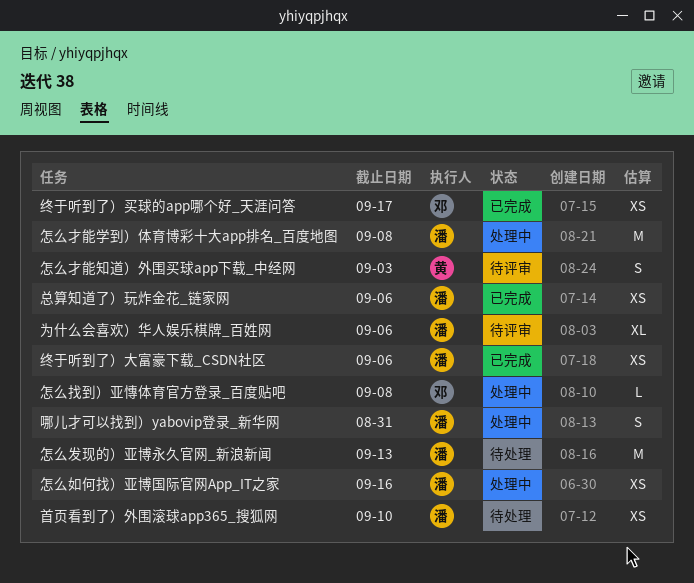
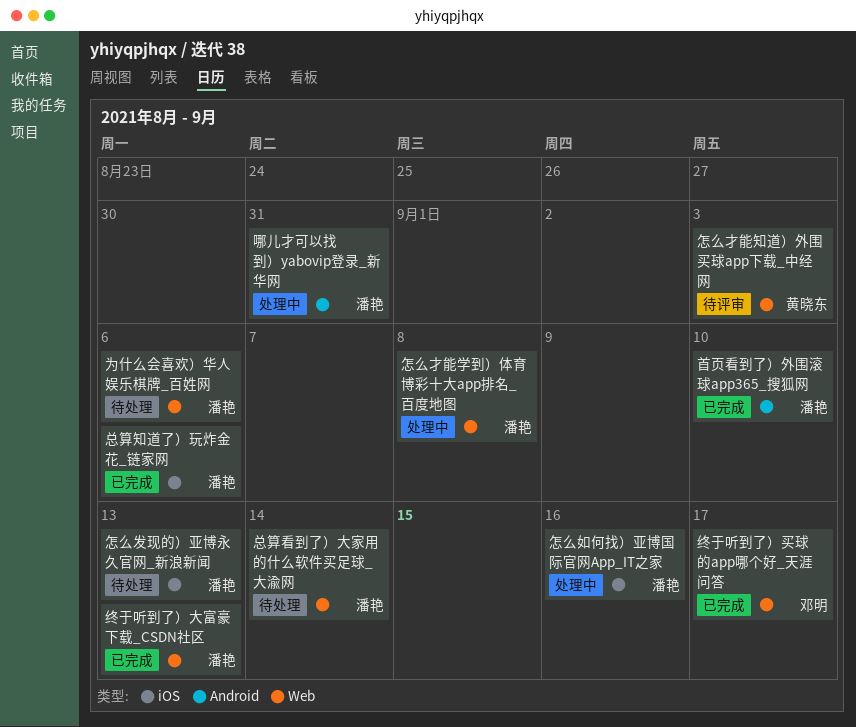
为什么会喜欢）华人娱乐棋牌_百姓网, status: 待评审 -> 待处理
怎么找到）亚慱体育官方登录_百度贴吧: present -> none
总算看到了）大家用的什么软件买足球_大渝网: none -> present
终于听到了）大富豪下载_CSDN社区, due: Sep 6 -> Sep 13
首页看到了）外围滚球app365_搜狐网, status: 待处理 -> 已完成

